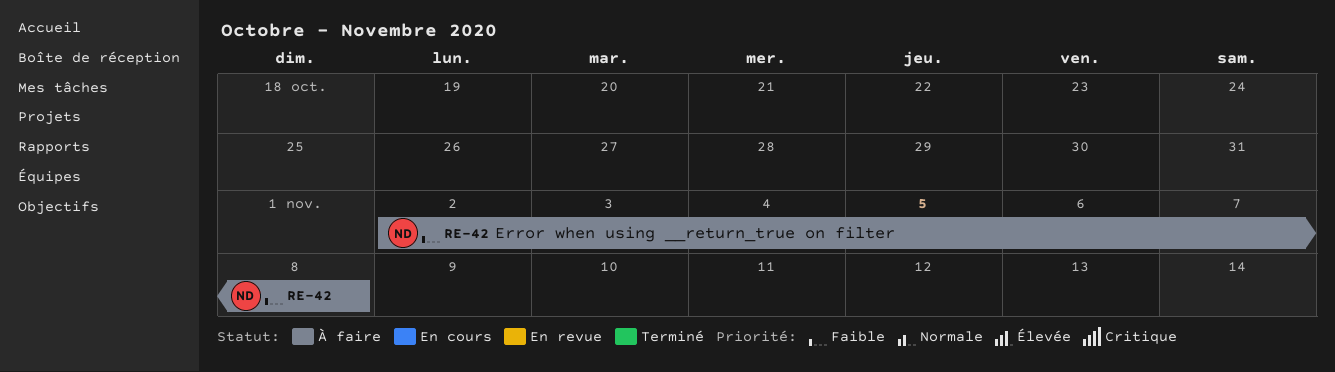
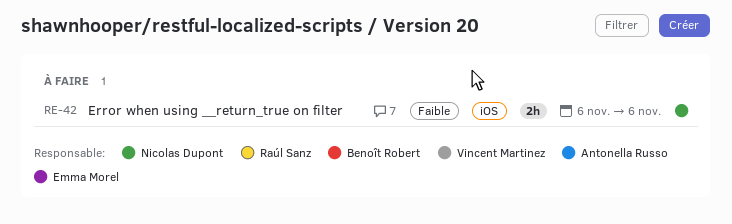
RE-42, start: Nov 2 -> Nov 6
RE-42, due: Nov 8 -> Nov 6

